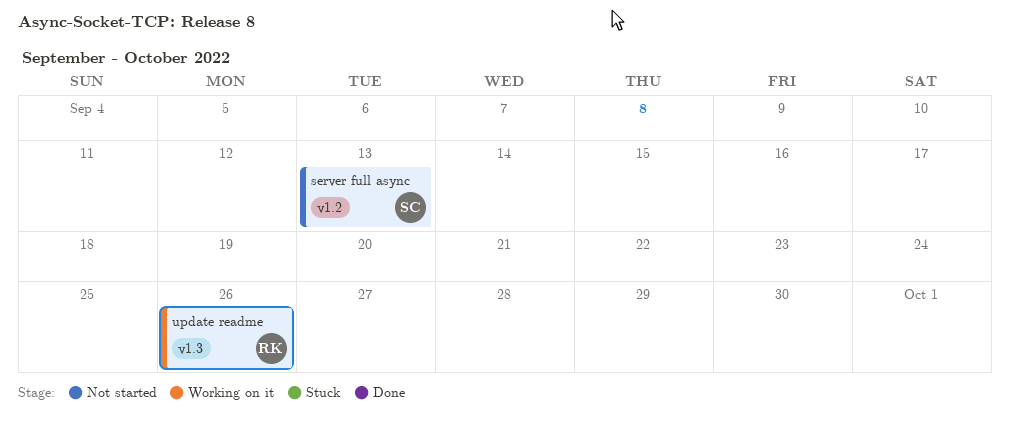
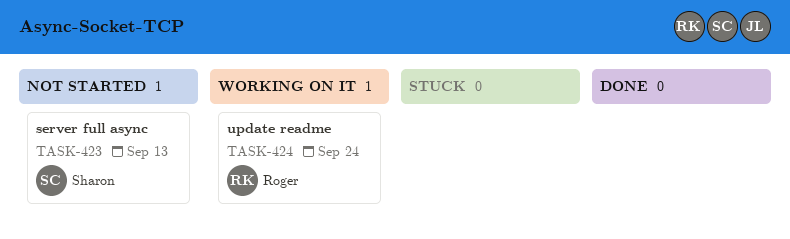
update readme, due: Sep 26 -> Sep 24

